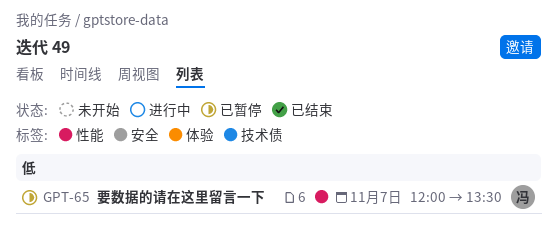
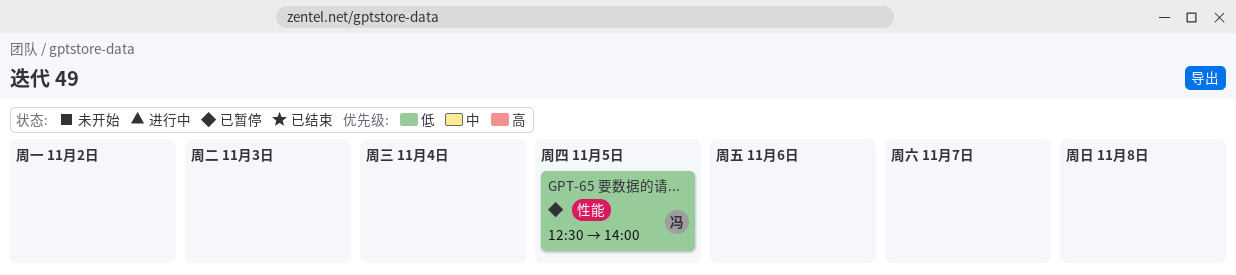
GPT-65, day: Nov 7 -> Nov 5
GPT-65, begins: 12:00 -> 12:30
GPT-65, ends: 13:30 -> 14:00

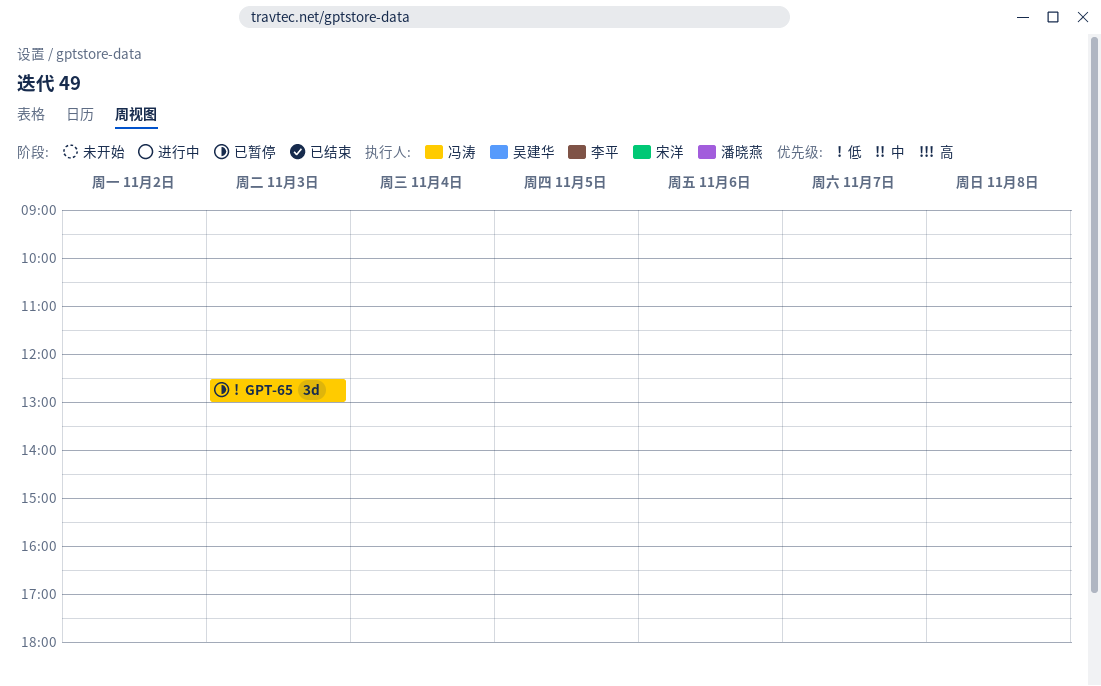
GPT-65, day: Nov 5 -> Nov 3
GPT-65, ends: 14:00 -> 13:00

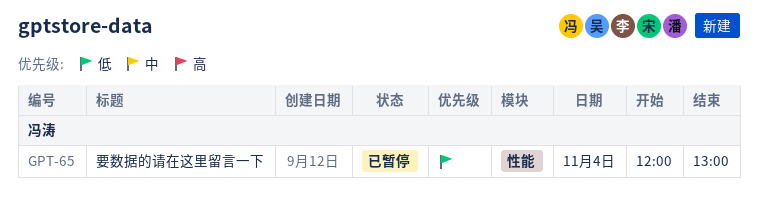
GPT-65, day: Nov 3 -> Nov 4
GPT-65, begins: 12:30 -> 12:00

